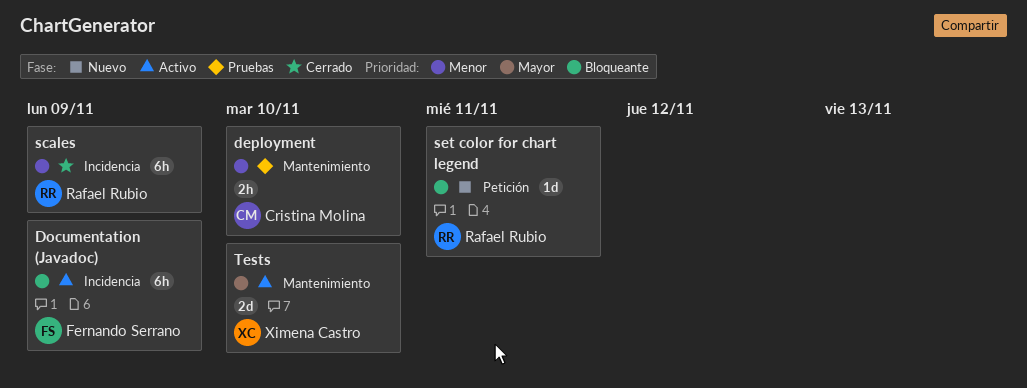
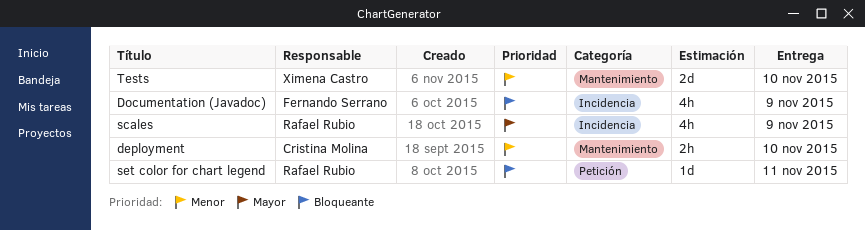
Documentation (Javadoc), estimate: 6h -> 4h
scales, priority: Menor -> Mayor
scales, estimate: 6h -> 4h
Tests, priority: Mayor -> Menor

